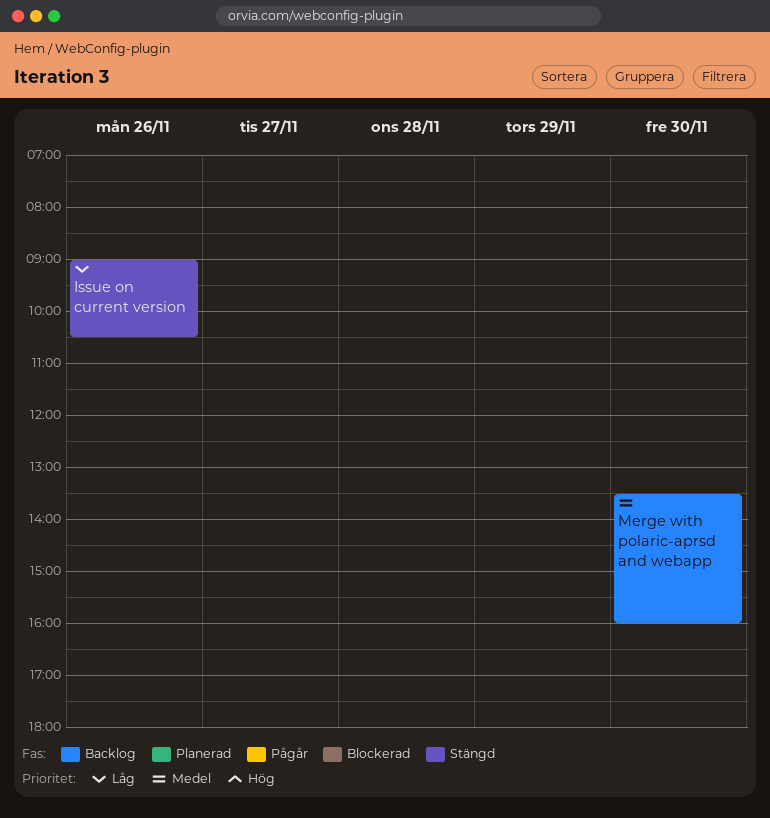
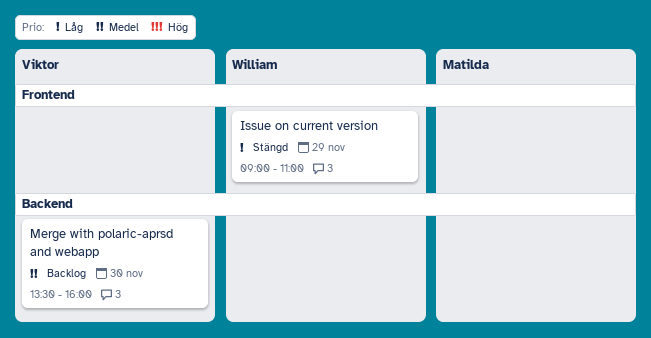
Issue on current version, day: Nov 26 -> Nov 29
Issue on current version, ends: 10:30 -> 11:00

